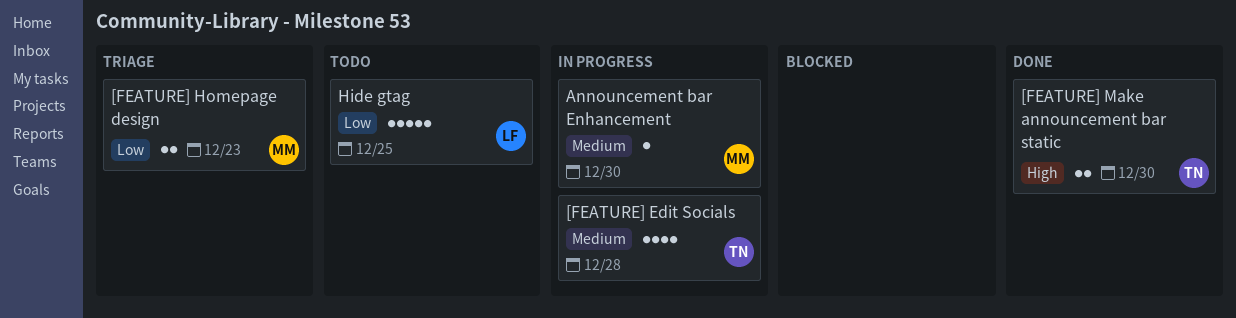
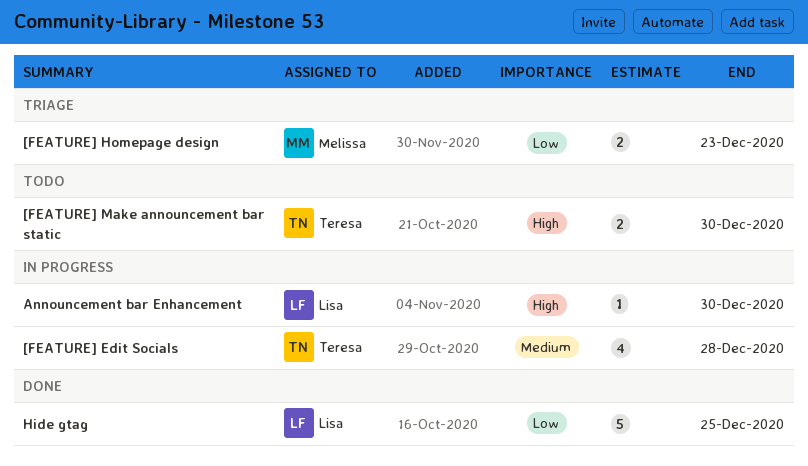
[FEATURE] Make announcement bar static, status: Done -> Todo
Announcement bar Enhancement, owner: Melissa -> Lisa
Announcement bar Enhancement, priority: Medium -> High
Hide gtag, status: Todo -> Done

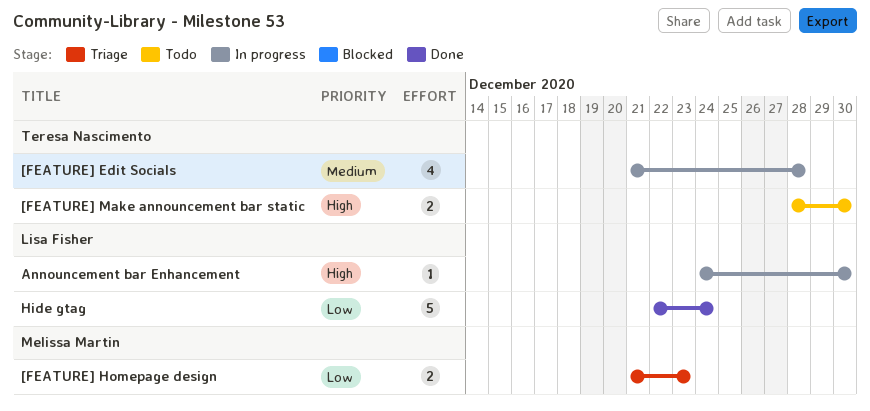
Hide gtag, due: Dec 25 -> Dec 24

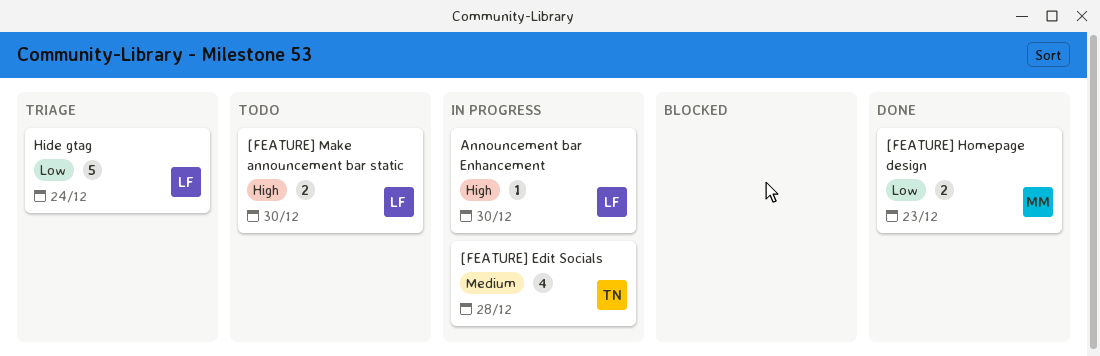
[FEATURE] Homepage design, status: Triage -> Done
[FEATURE] Make announcement bar static, owner: Teresa Nascimento -> Lisa Fisher
Hide gtag, status: Done -> Triage

